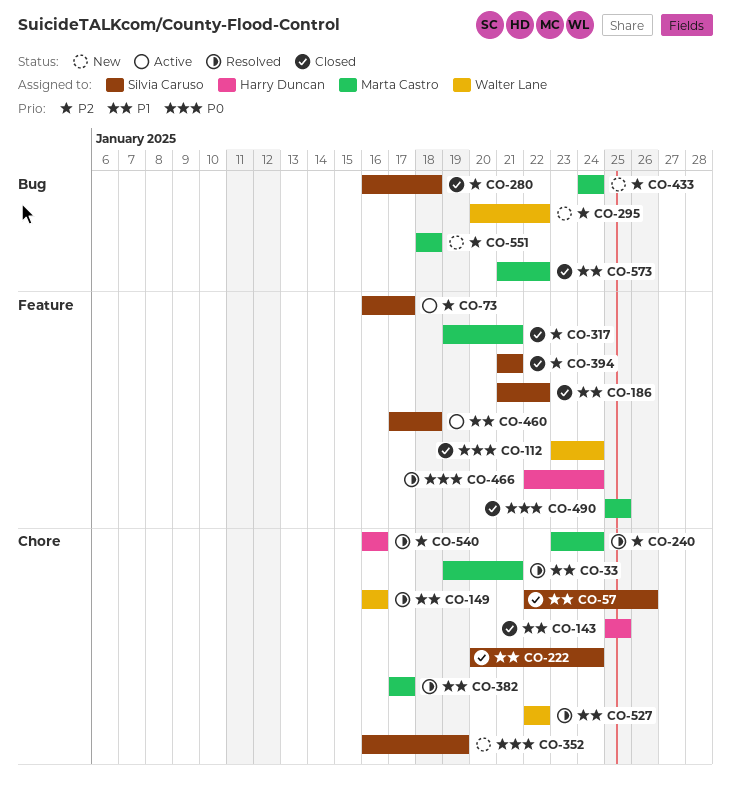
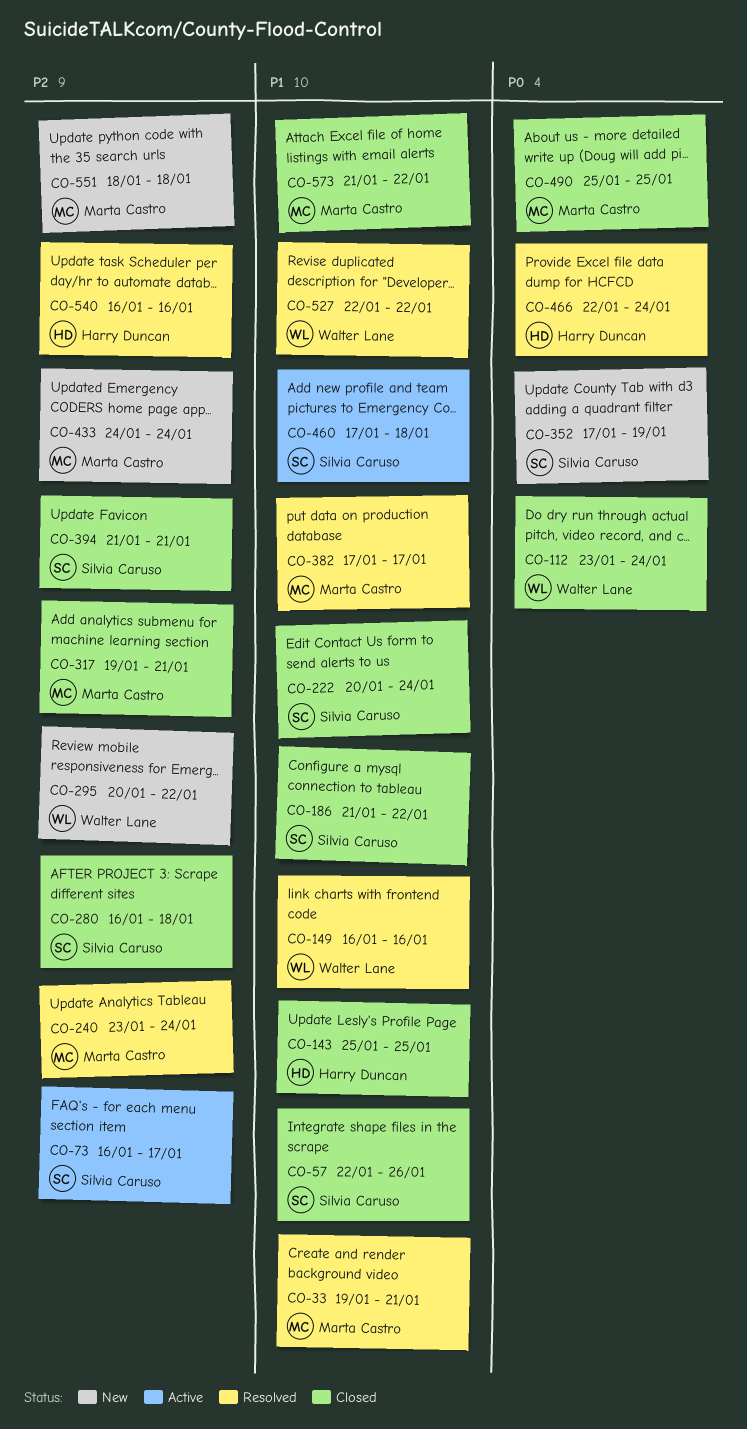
CO-352, start: Jan 16 -> Jan 17

